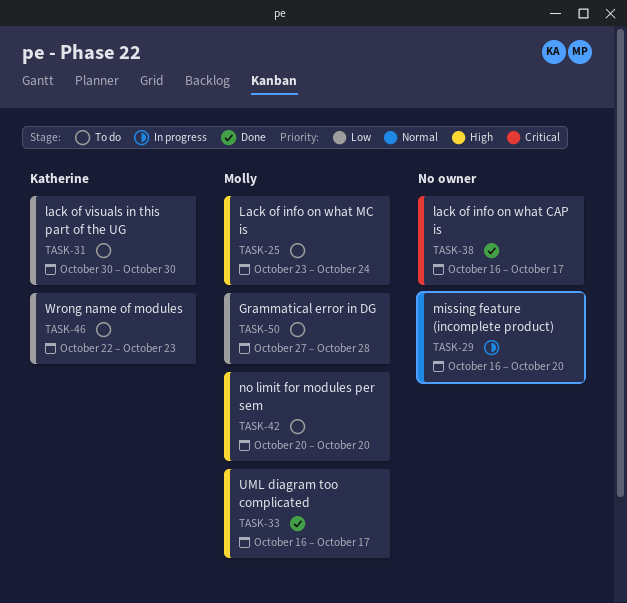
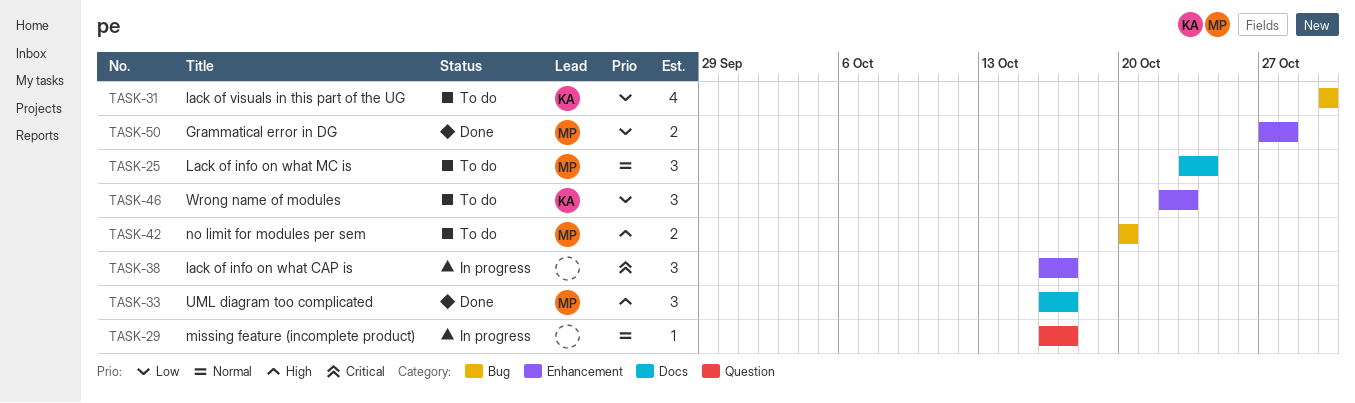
TASK-25, priority: High -> Normal
TASK-29, due: Oct 20 -> Oct 17
TASK-38, status: Done -> In progress
TASK-50, status: To do -> Done

